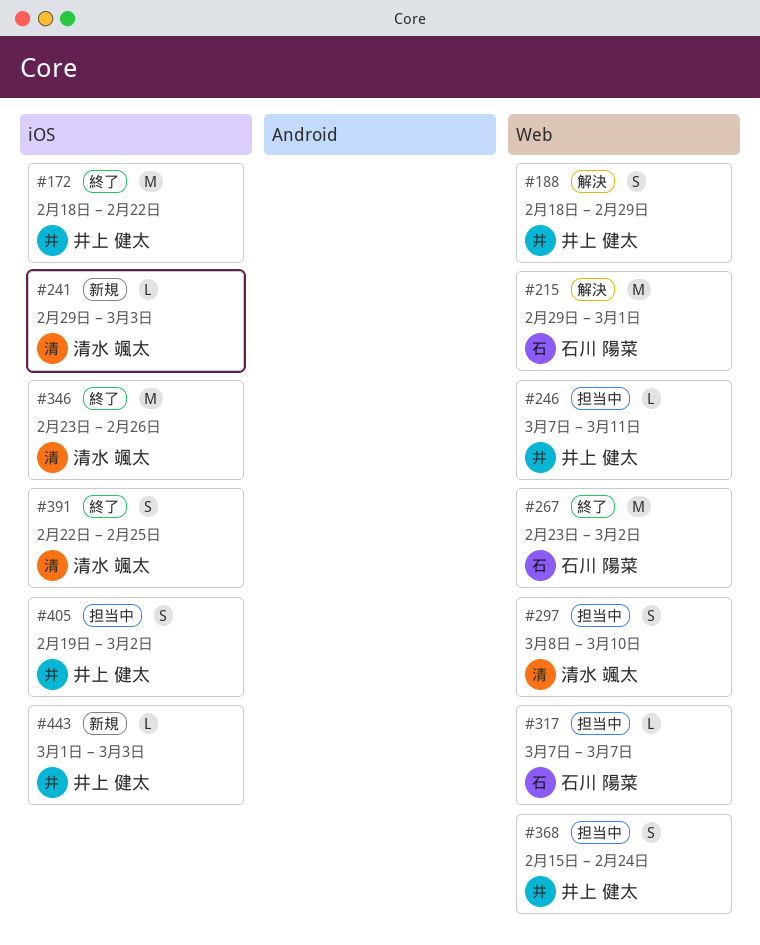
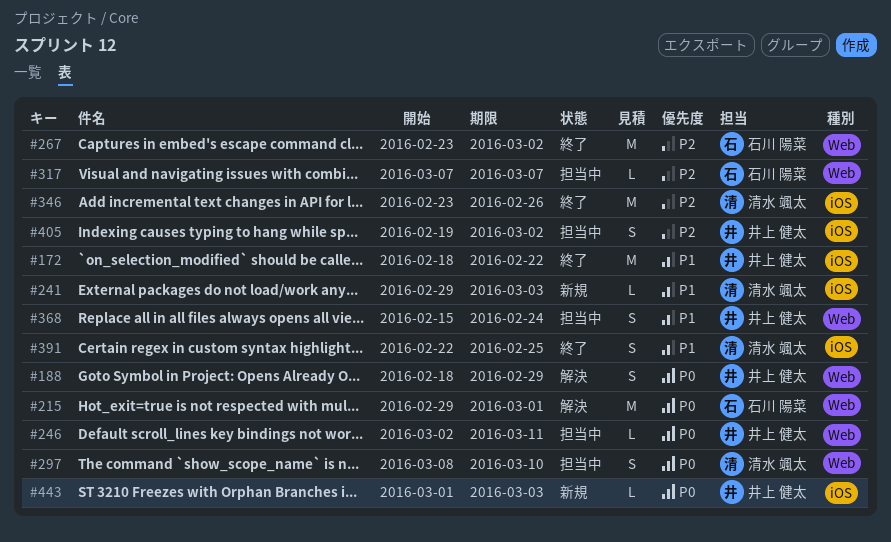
#246, start: Mar 7 -> Mar 2

